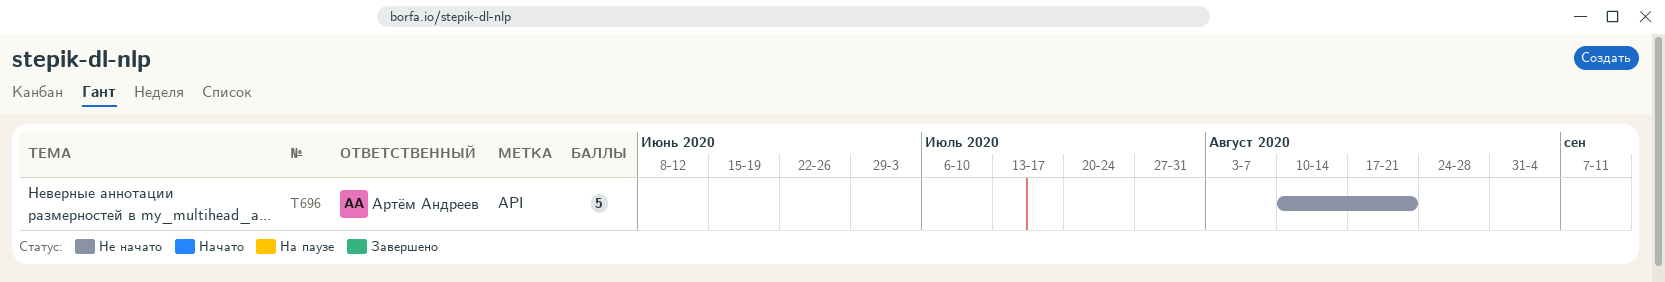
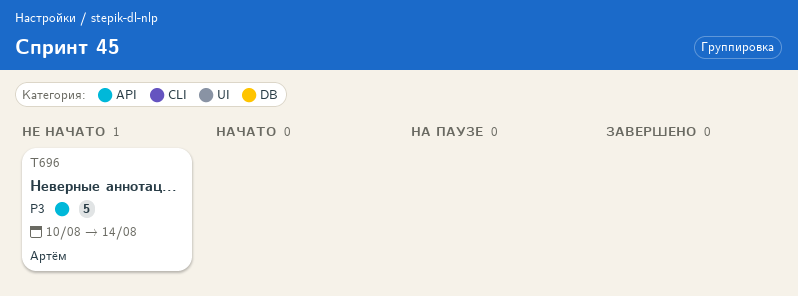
T696, due: Aug 21 -> Aug 14

